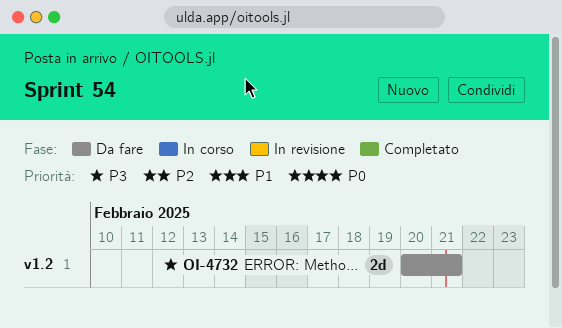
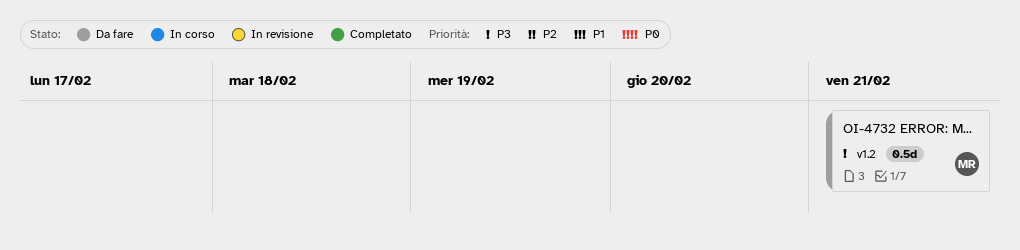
OI-4732, estimate: 2d -> 0.5d

